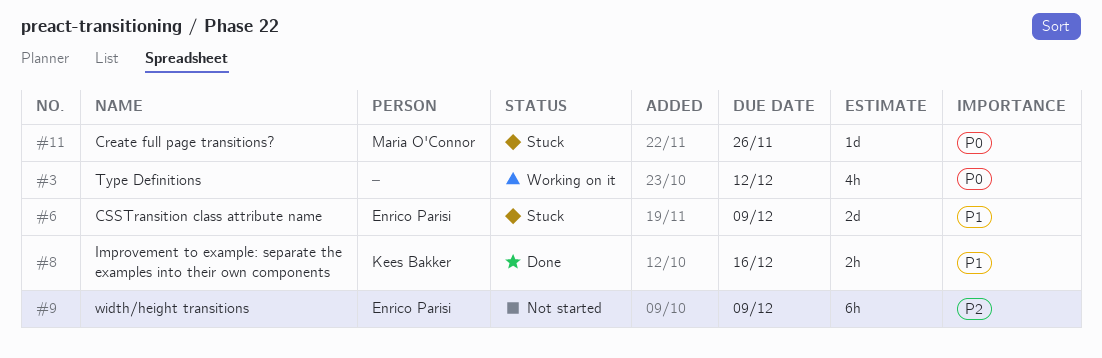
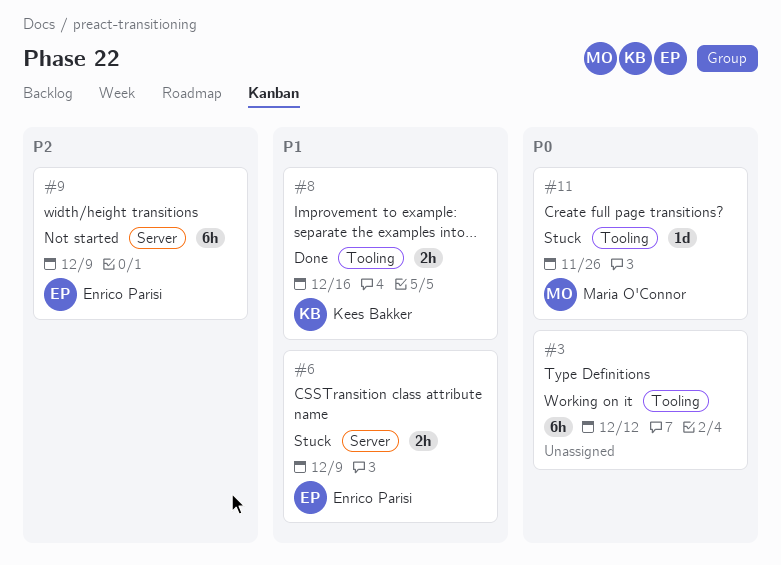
#3, estimate: 4h -> 6h
#6, estimate: 2d -> 2h

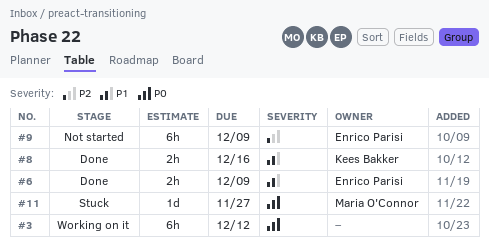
#6, status: Stuck -> Done
#11, due: Nov 26 -> Nov 27

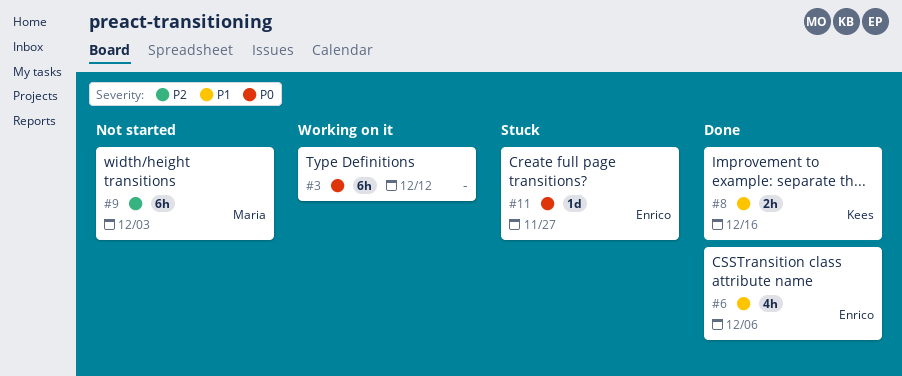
#6, estimate: 2h -> 4h
#6, due: Dec 9 -> Dec 6
#9, owner: Enrico Parisi -> Maria O'Connor
#9, due: Dec 9 -> Dec 3
#11, owner: Maria O'Connor -> Enrico Parisi

